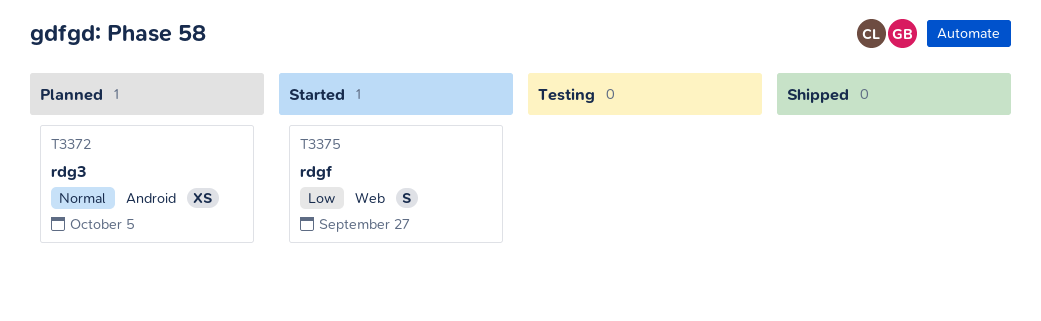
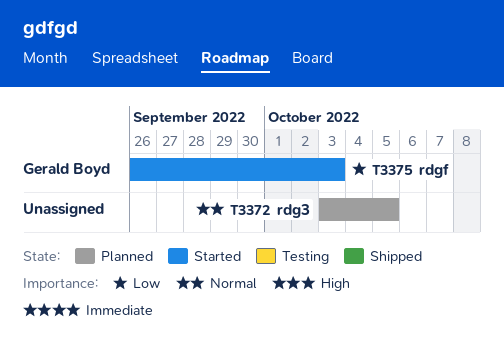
T3375, due: Sep 27 -> Oct 3

